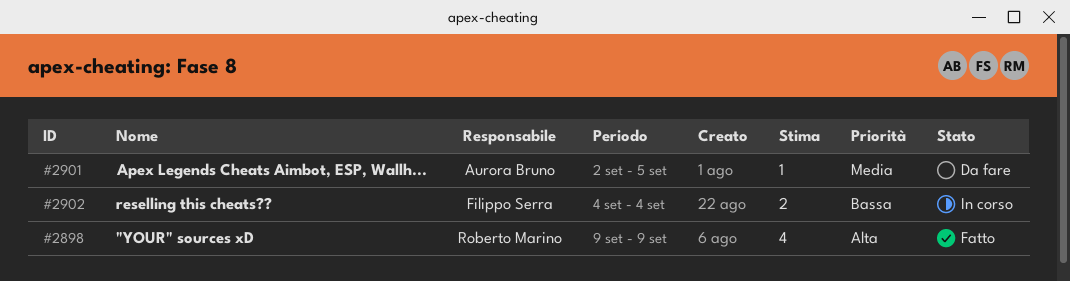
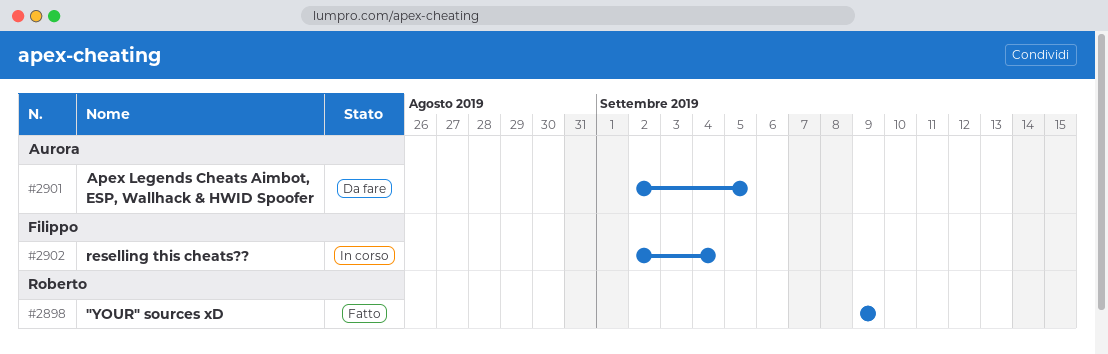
#2902, start: Sep 4 -> Sep 2

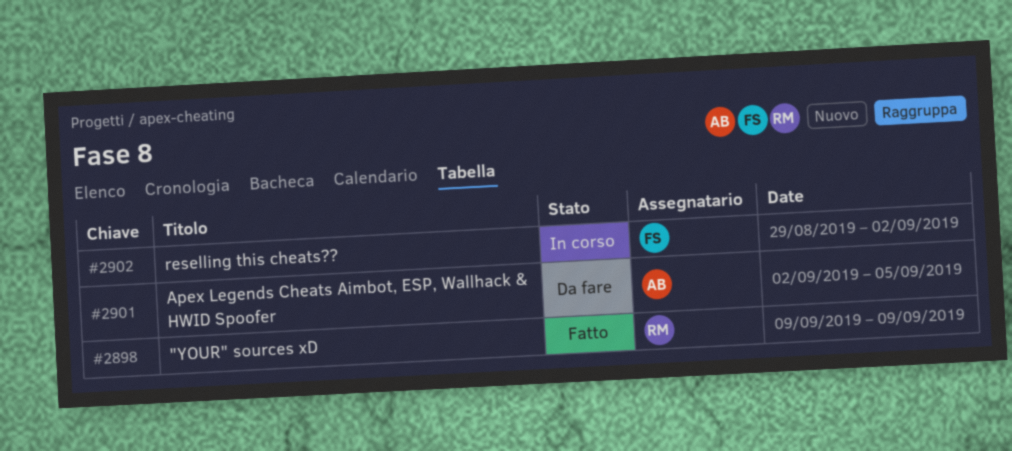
#2902, start: Sep 2 -> Aug 29
#2902, due: Sep 4 -> Sep 2

